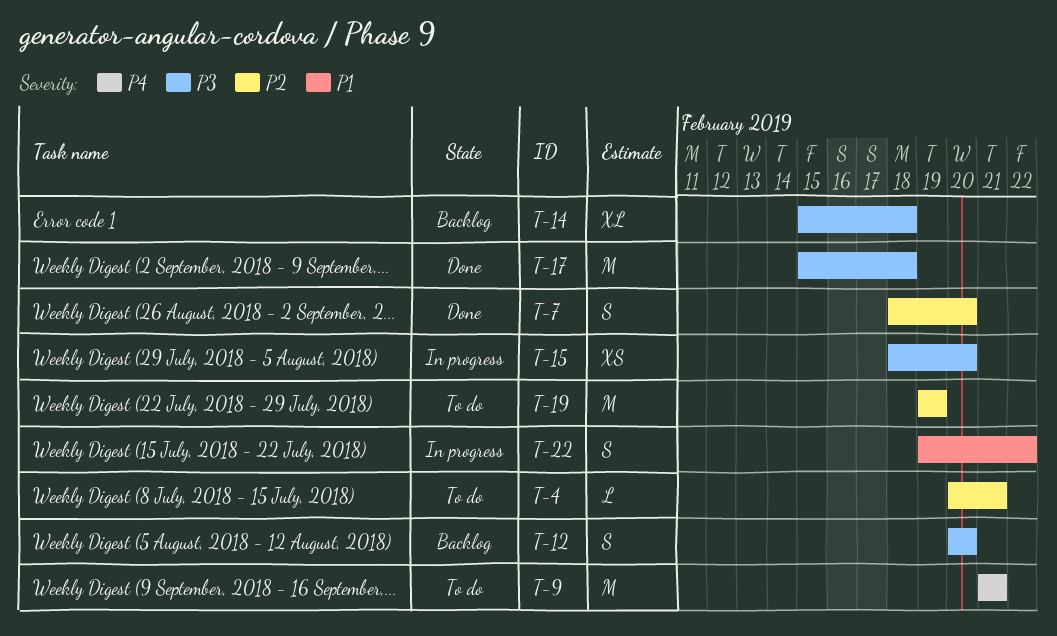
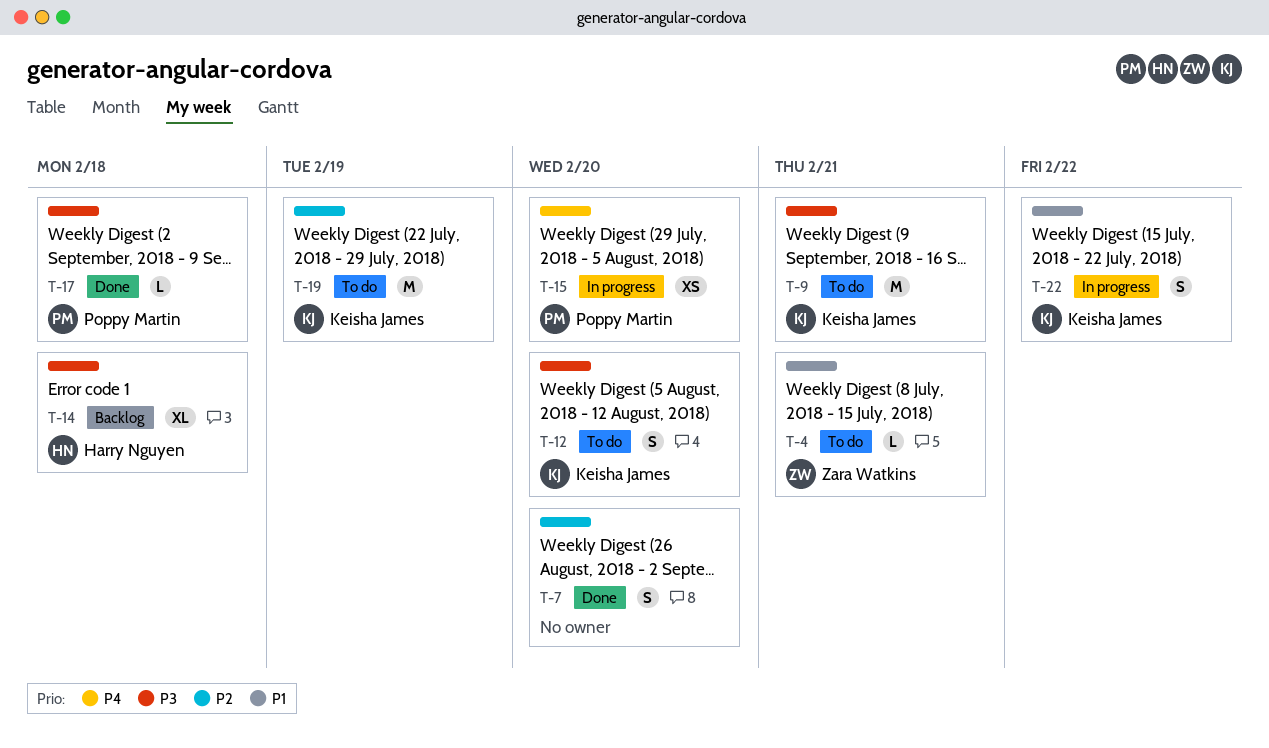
T-4, priority: P2 -> P1
T-9, priority: P4 -> P3
T-12, status: Backlog -> To do
T-15, priority: P3 -> P4
T-17, estimate: M -> L

